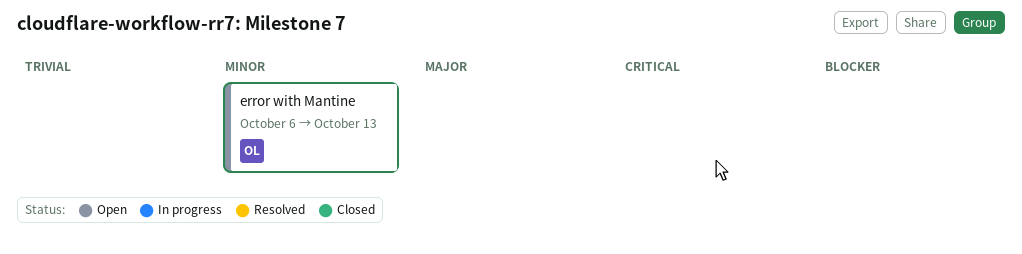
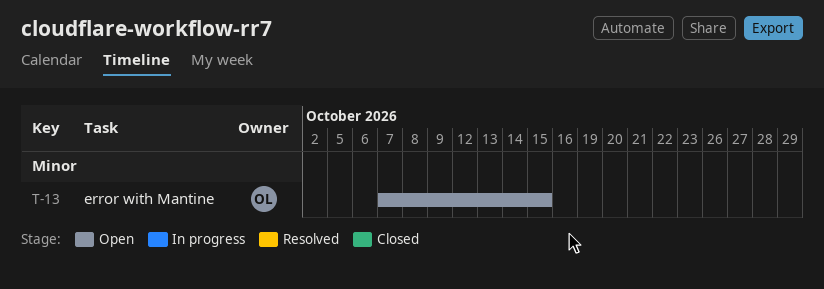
error with Mantine, start: Oct 6 -> Oct 7
error with Mantine, due: Oct 13 -> Oct 15

